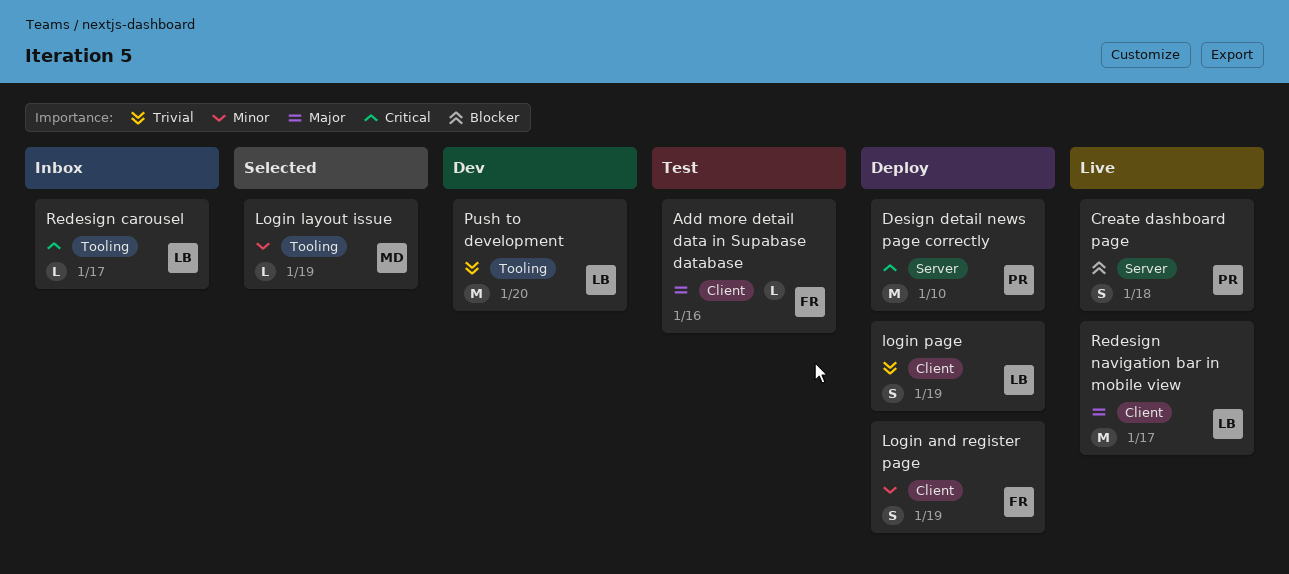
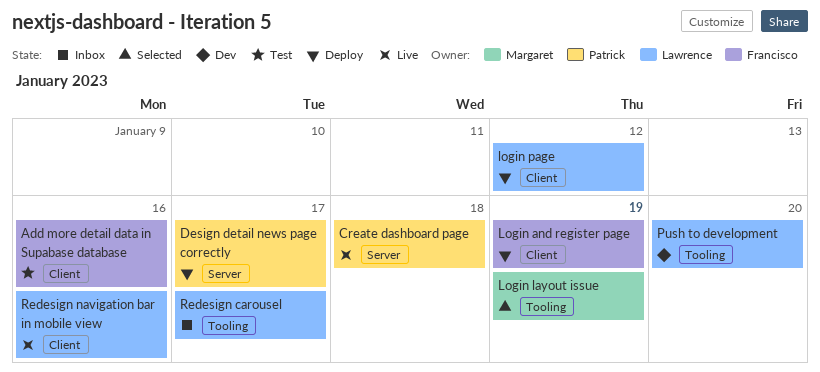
Design detail news page correctly, due: Jan 10 -> Jan 17
login page, due: Jan 19 -> Jan 12
Redesign navigation bar in mobile view, due: Jan 17 -> Jan 16

